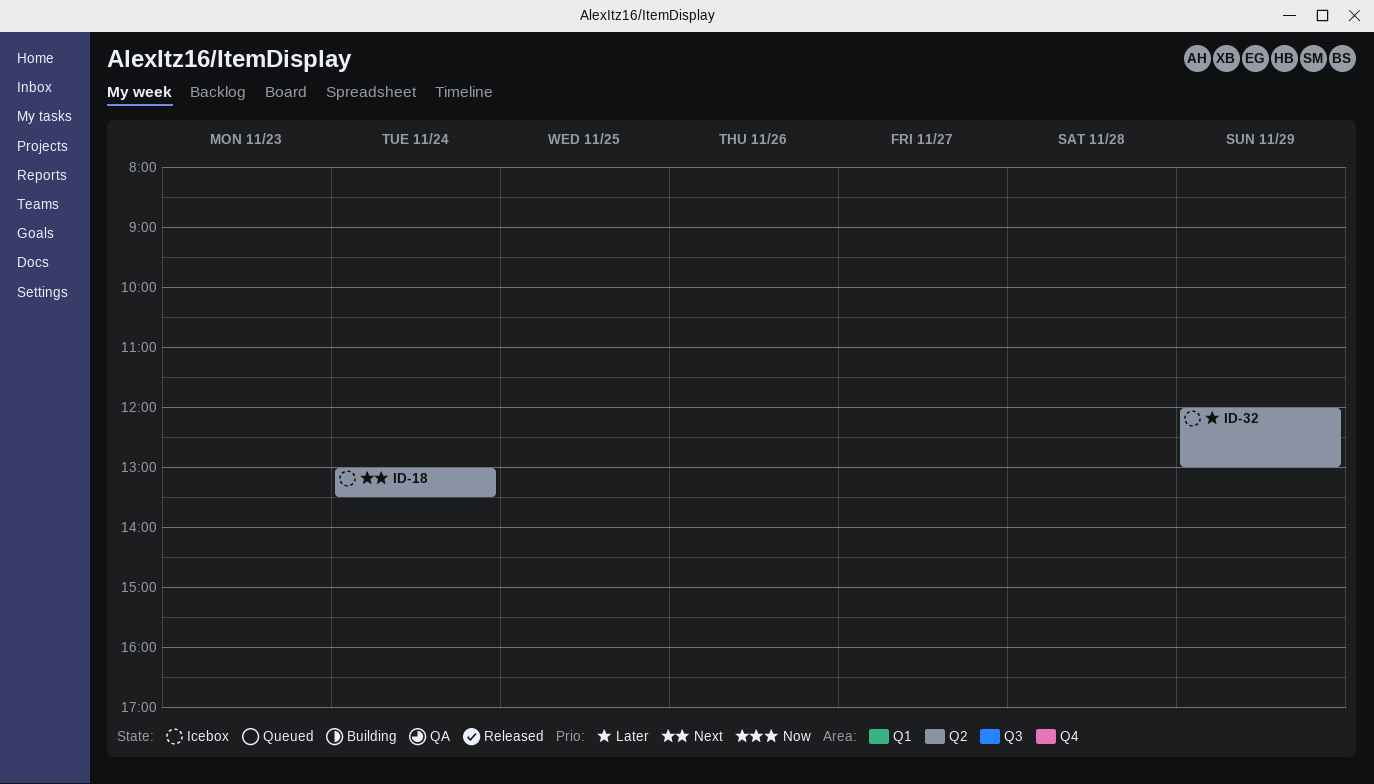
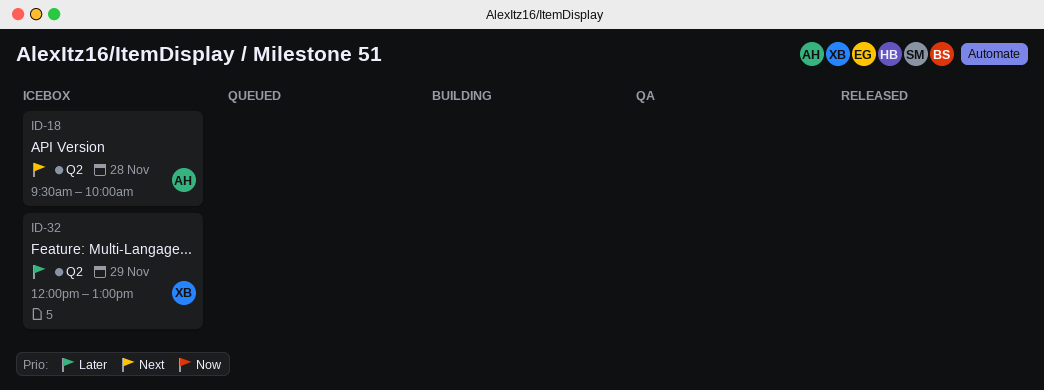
ID-18, day: Nov 24 -> Nov 28
ID-18, begins: 13:00 -> 09:30
ID-18, ends: 13:30 -> 10:00

